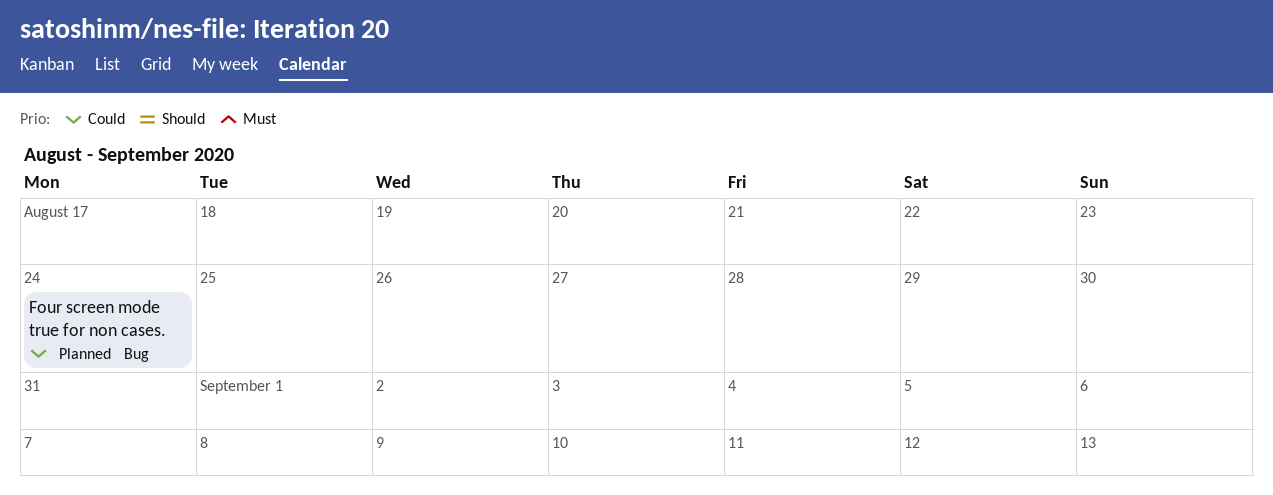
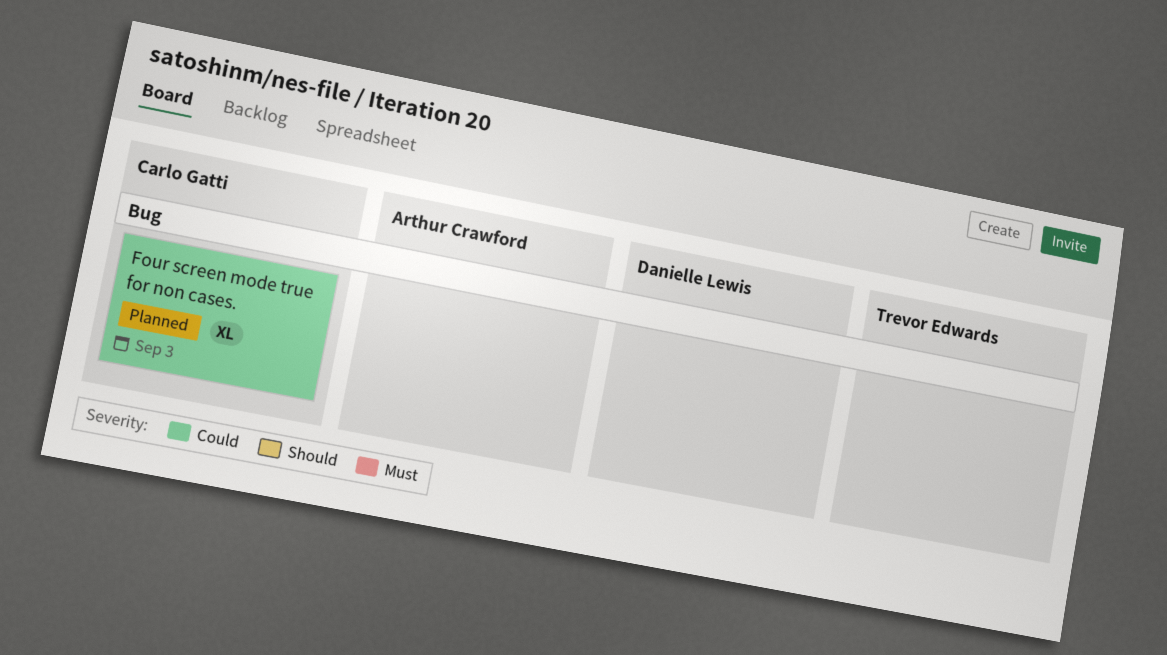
Four screen mode true for non cases., due: Aug 24 -> Sep 3

